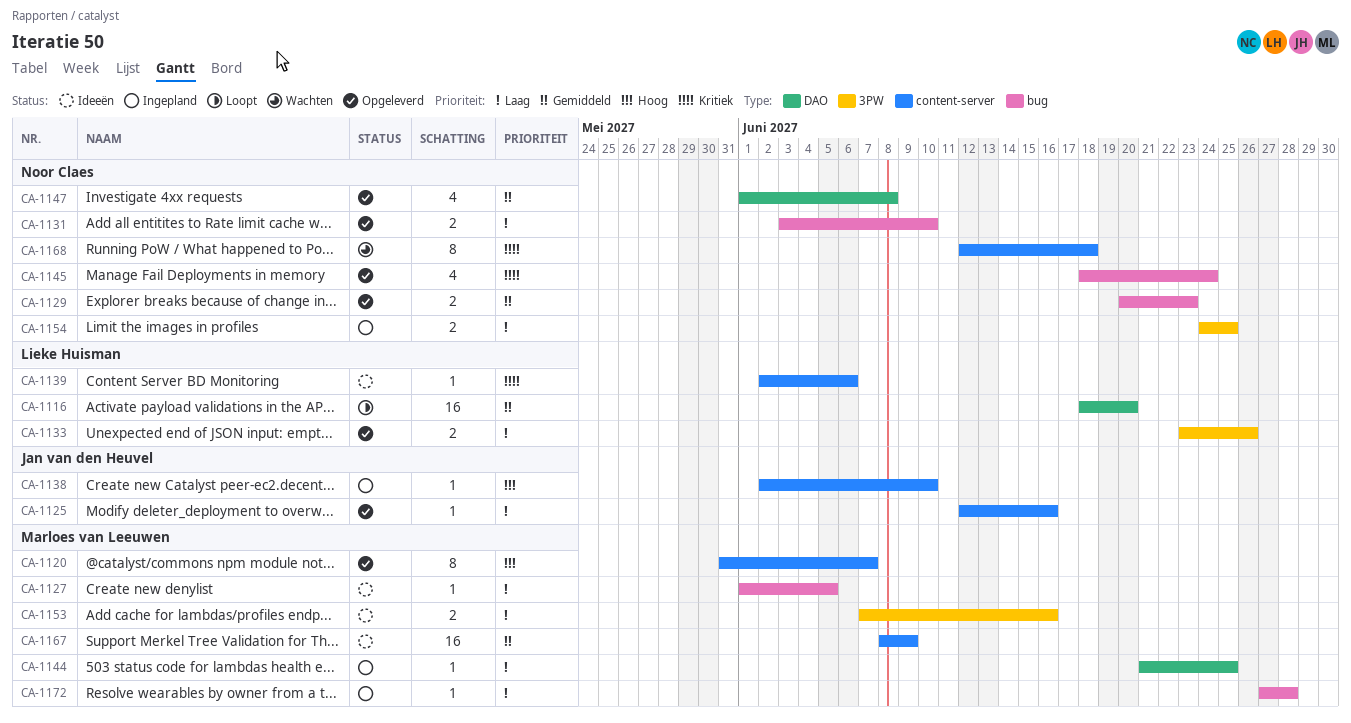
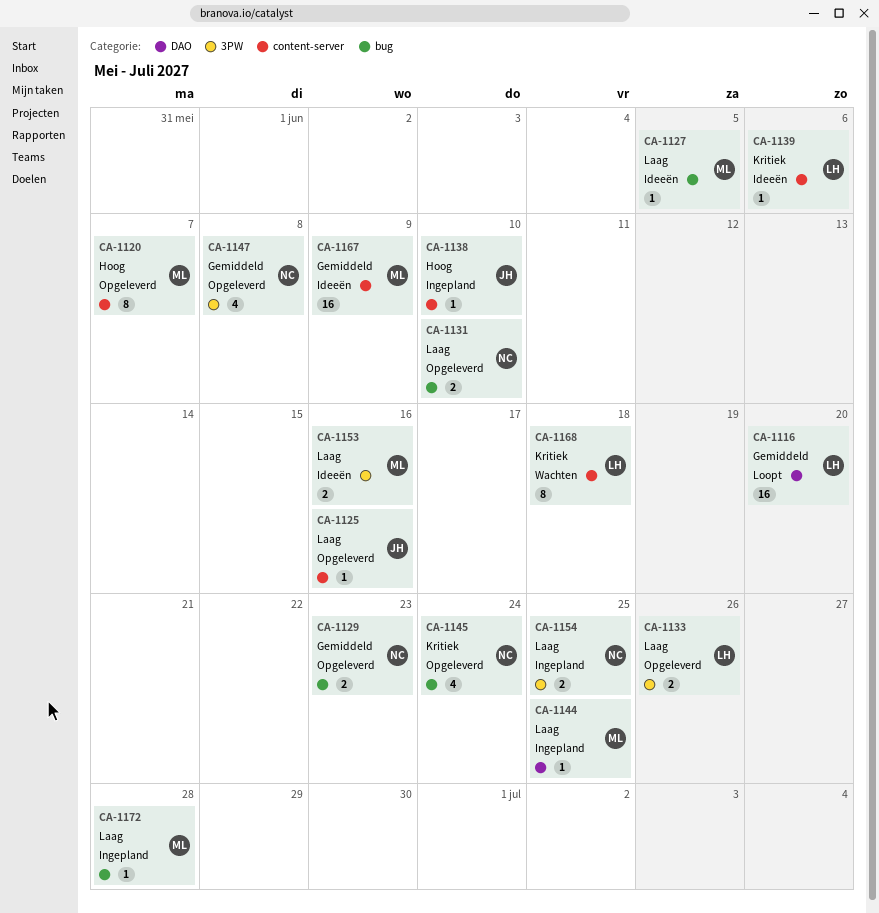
CA-1147, label: DAO -> 3PW
CA-1168, owner: Noor Claes -> Lieke Huisman

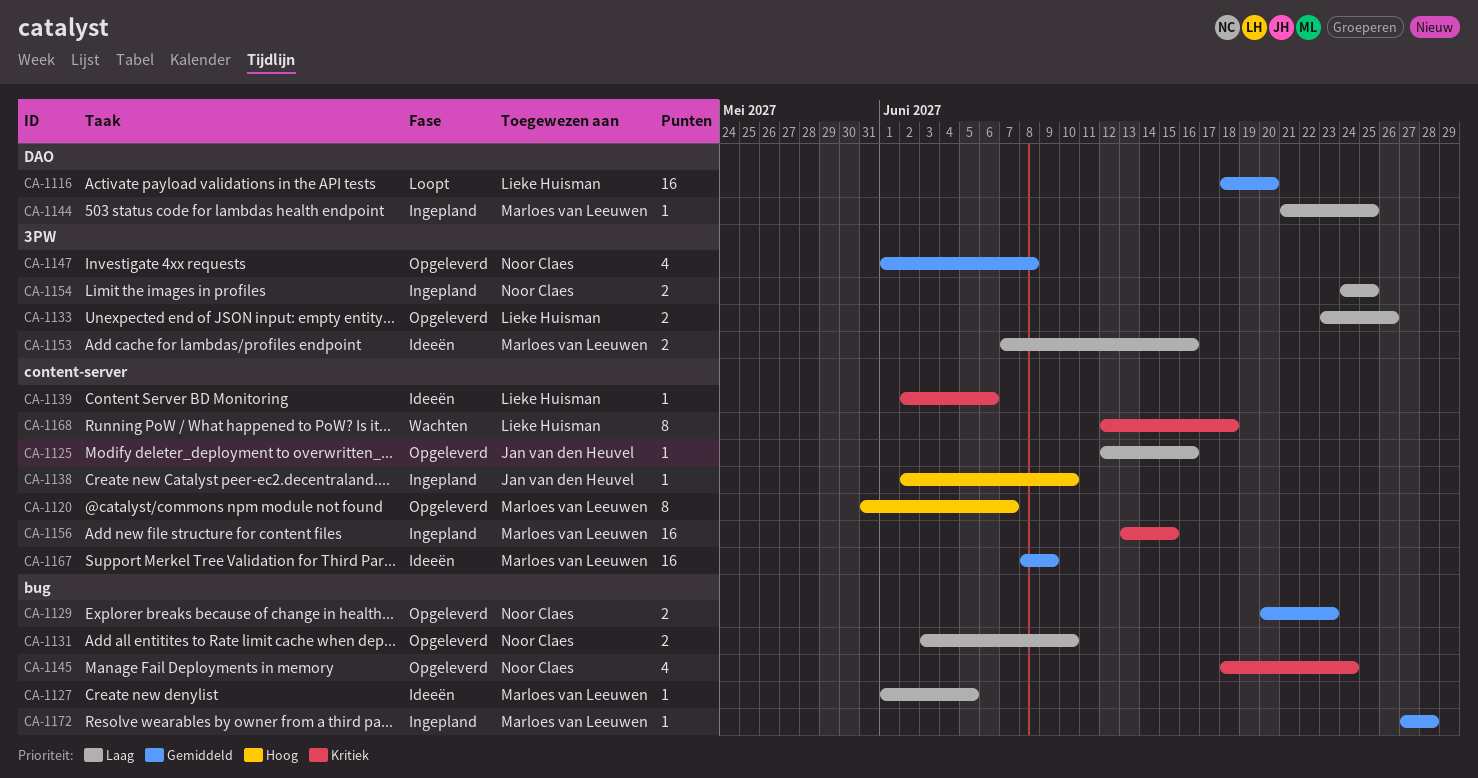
CA-1156: none -> present
CA-1172, priority: Laag -> Gemiddeld

